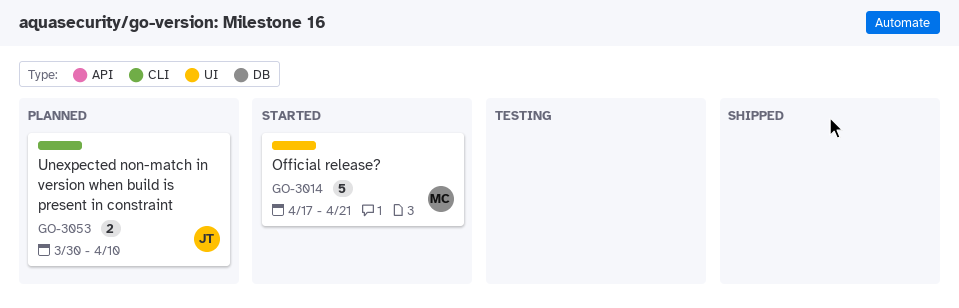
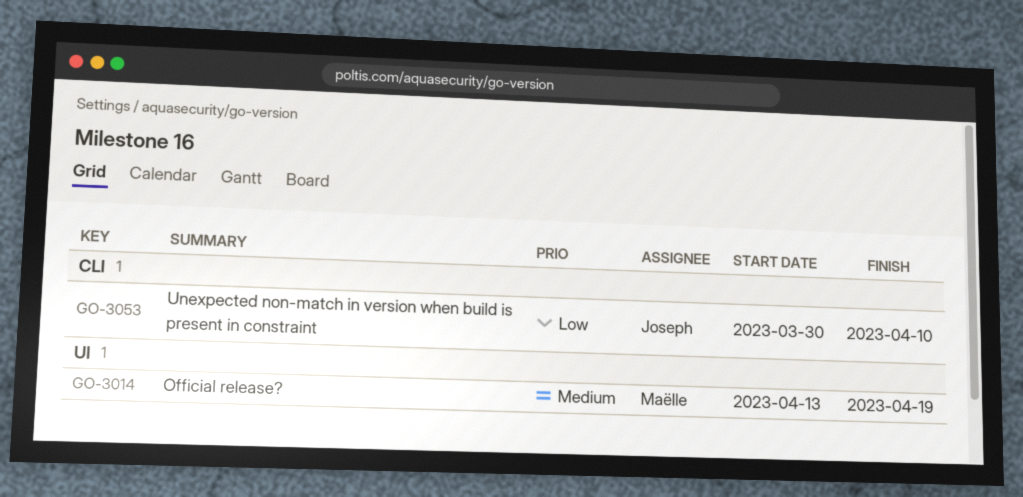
GO-3014, start: Apr 17 -> Apr 13
GO-3014, due: Apr 21 -> Apr 19

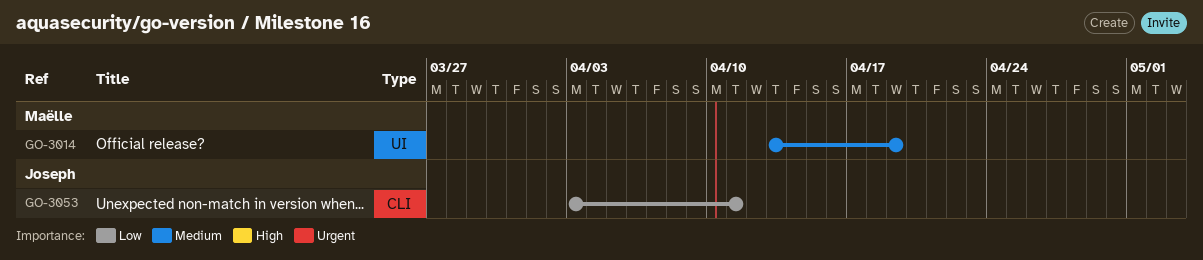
GO-3053, start: Mar 30 -> Apr 3
GO-3053, due: Apr 10 -> Apr 11

